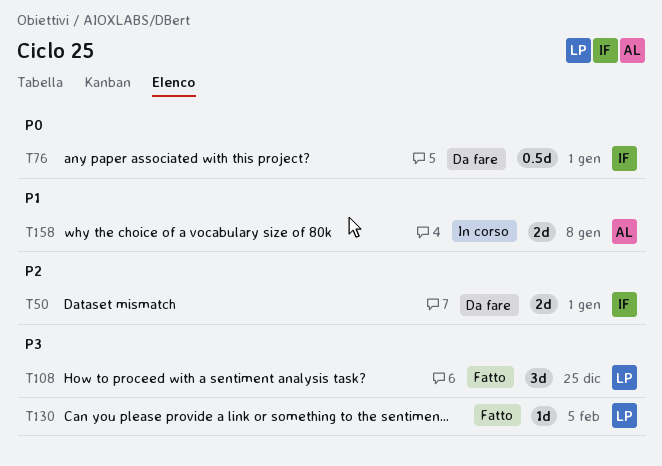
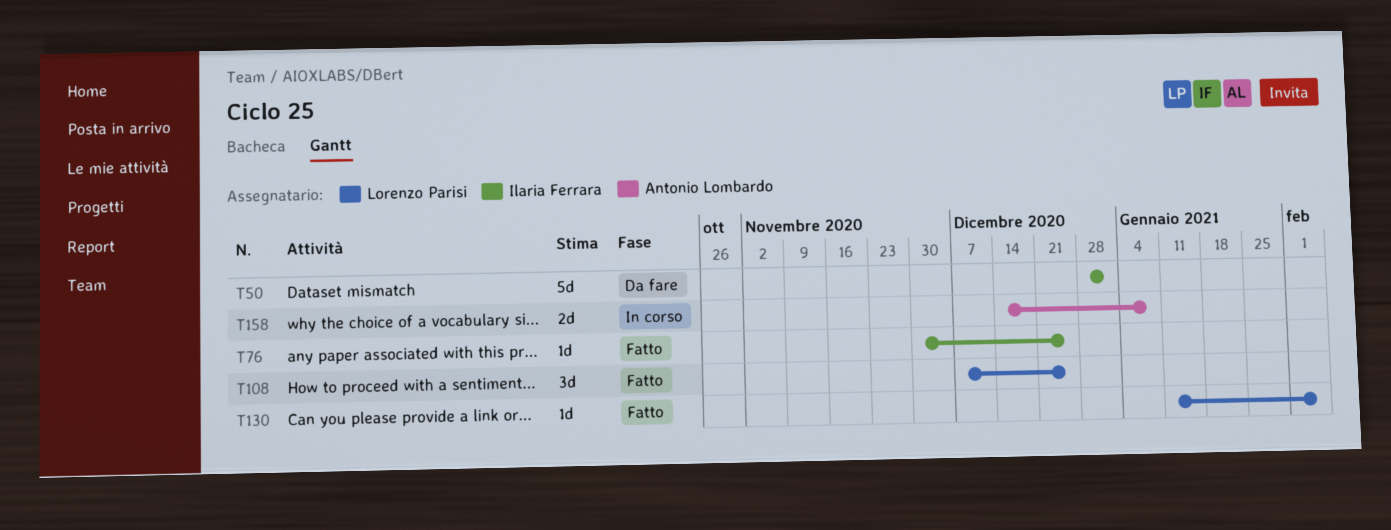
T50, estimate: 2d -> 5d
T76, status: Da fare -> Fatto
T76, estimate: 0.5d -> 1d
T76, due: Jan 1 -> Dec 25

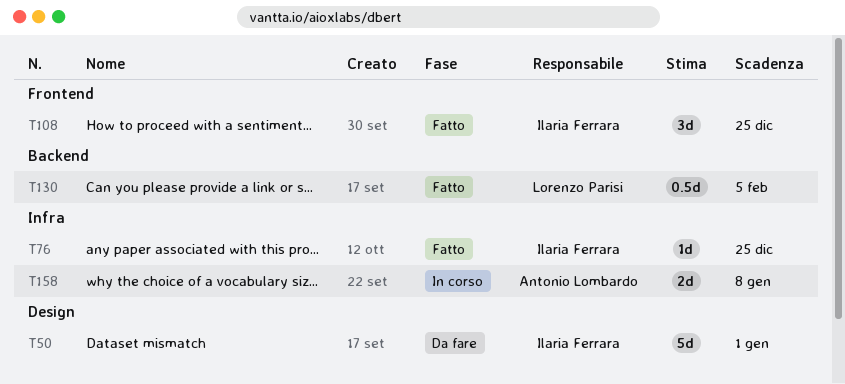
T108, owner: Lorenzo Parisi -> Ilaria Ferrara
T130, estimate: 1d -> 0.5d

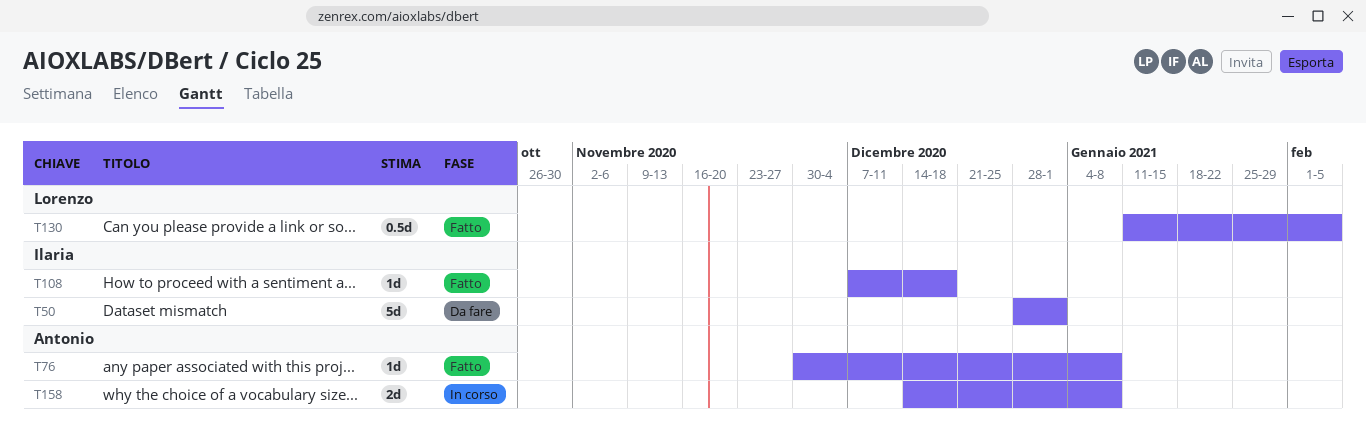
T76, owner: Ilaria Ferrara -> Antonio Lombardo
T76, due: Dec 25 -> Jan 8
T108, estimate: 3d -> 1d
T108, due: Dec 25 -> Dec 18

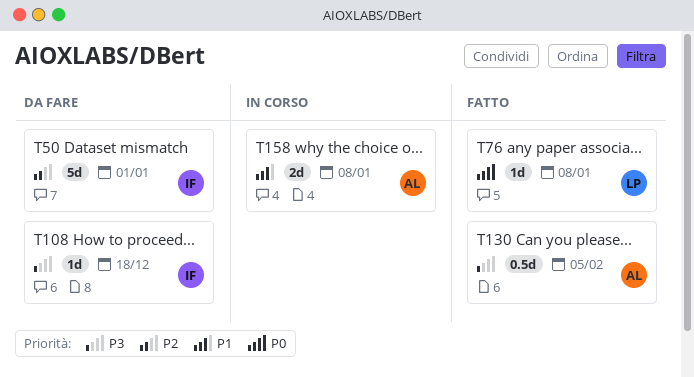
T76, owner: Antonio -> Lorenzo
T108, status: Fatto -> Da fare
T130, owner: Lorenzo -> Antonio

